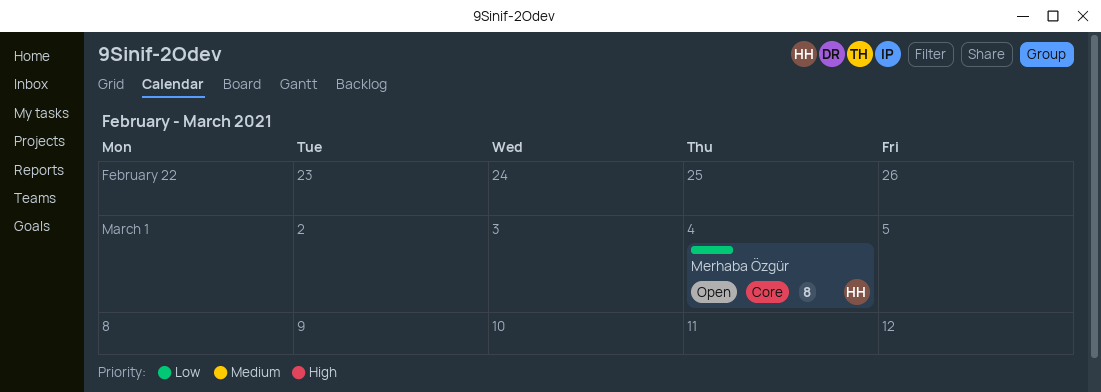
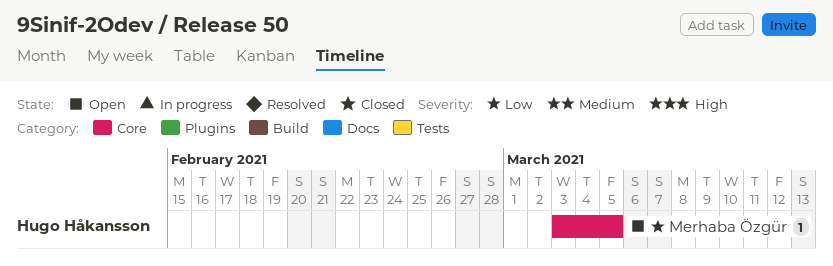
Merhaba Özgür, estimate: 8 -> 1
Merhaba Özgür, due: Mar 4 -> Mar 5

